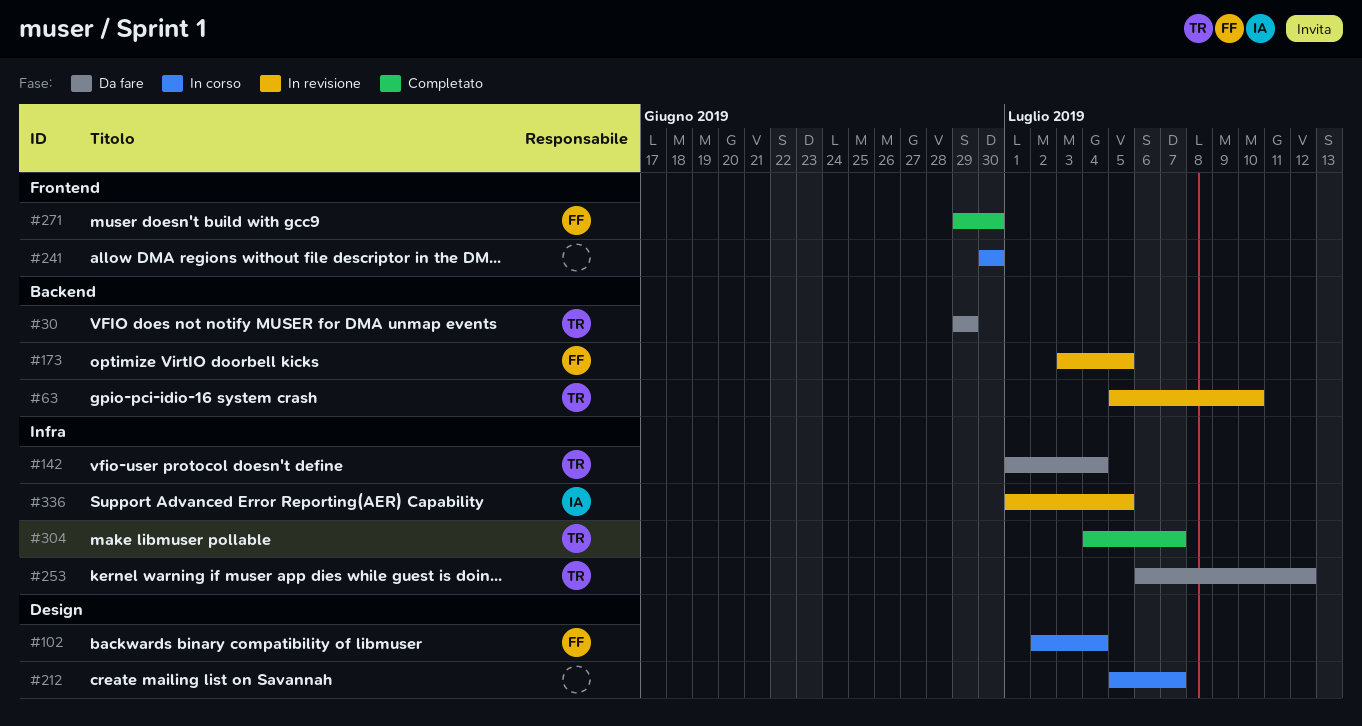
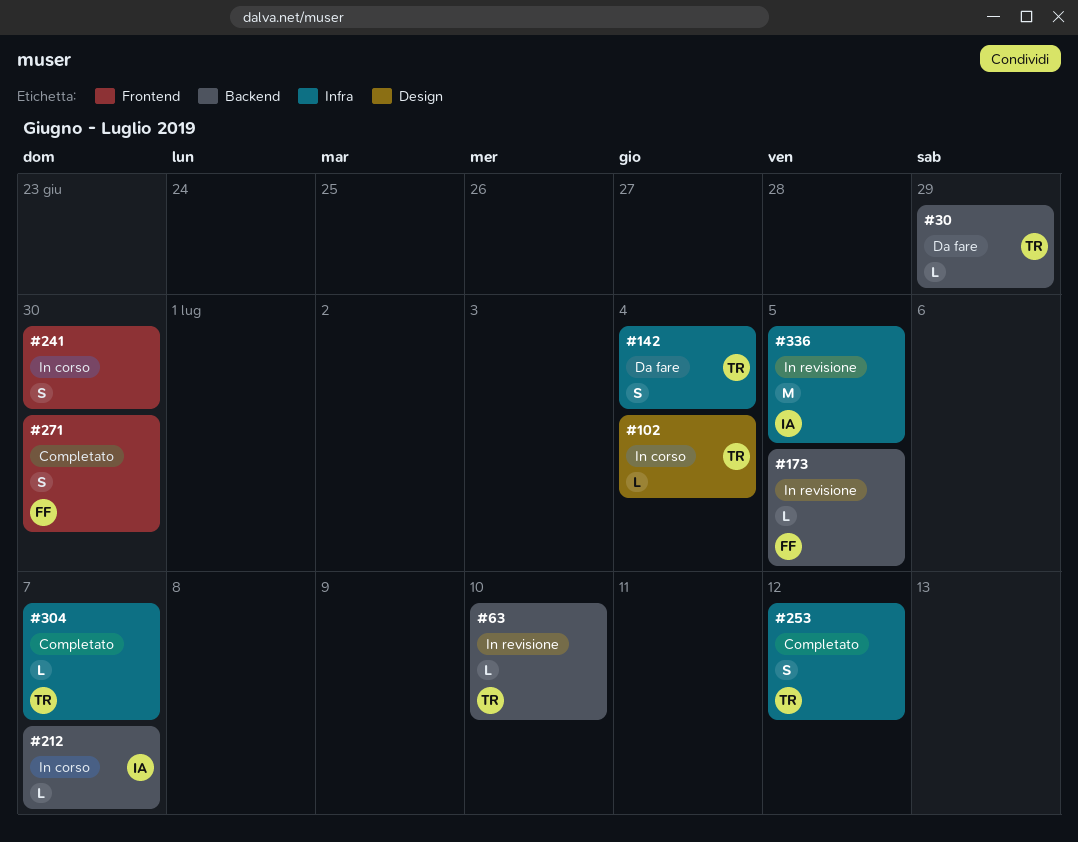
#102, owner: FF -> TR
#212, owner: none -> IA
#212, label: Design -> Backend
#253, status: Da fare -> Completato

